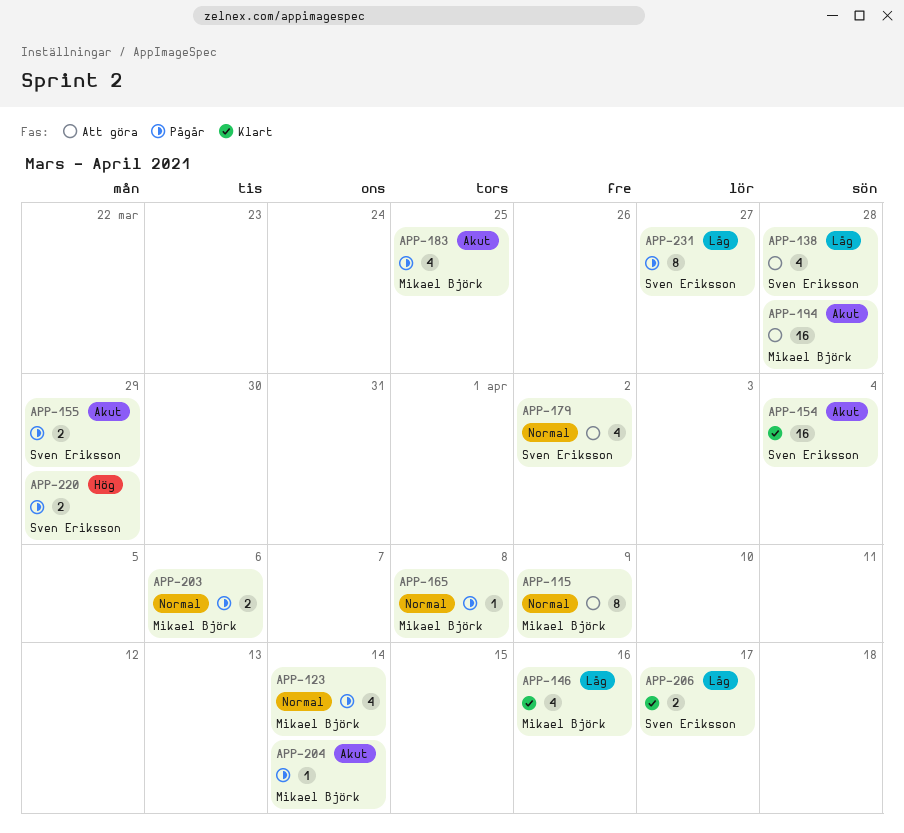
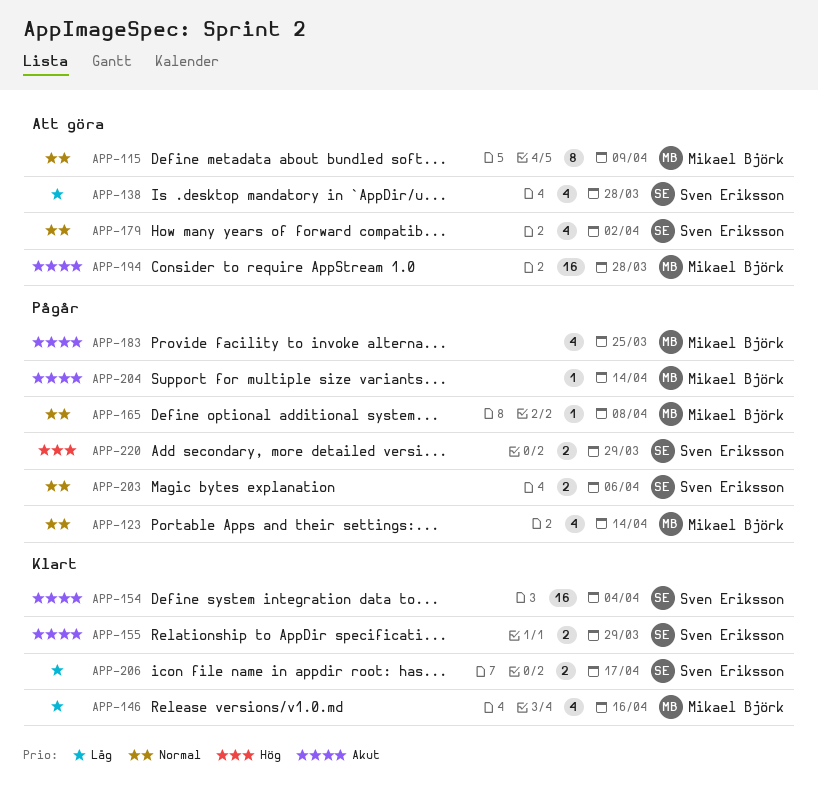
APP-155, status: Pågår -> Klart
APP-203, owner: Mikael Björk -> Sven Eriksson
APP-231: present -> none

